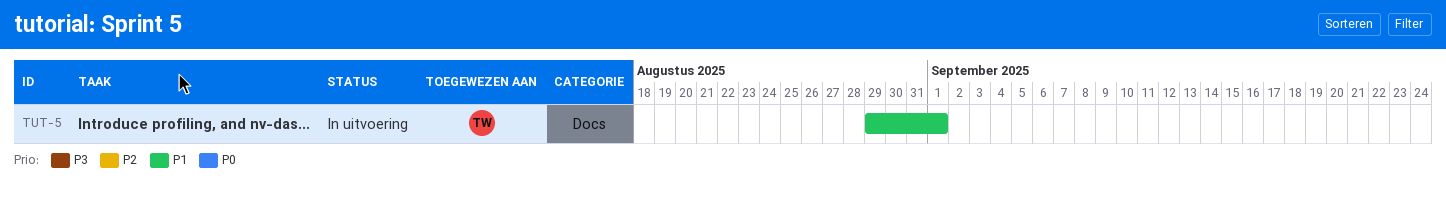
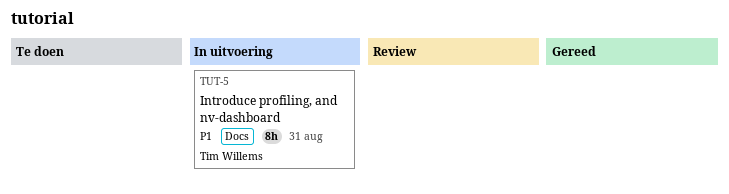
TUT-5, due: Sep 1 -> Aug 31

